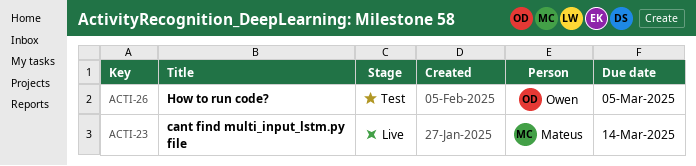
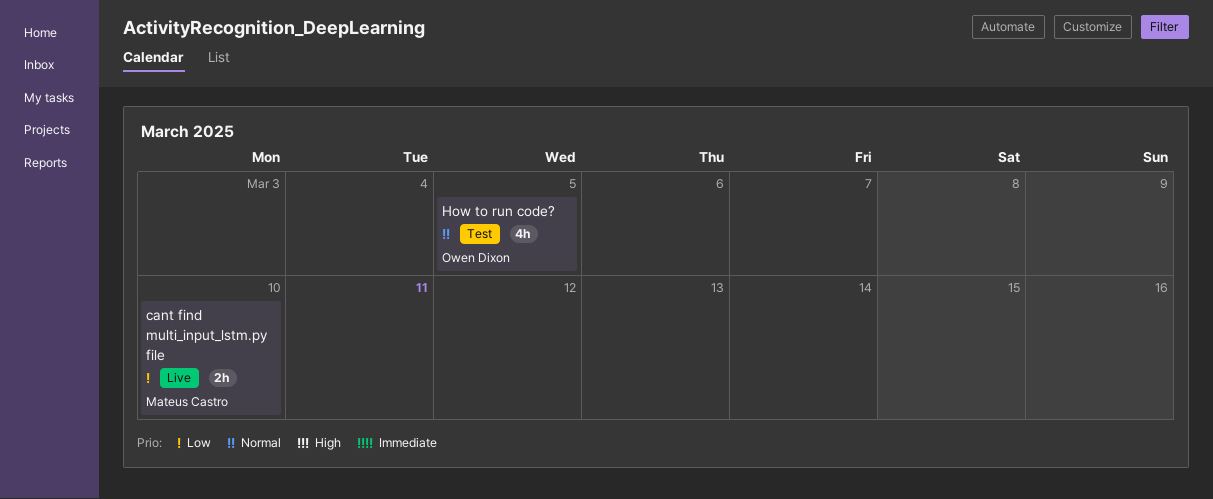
cant find multi_input_lstm.py file, due: Mar 14 -> Mar 10

